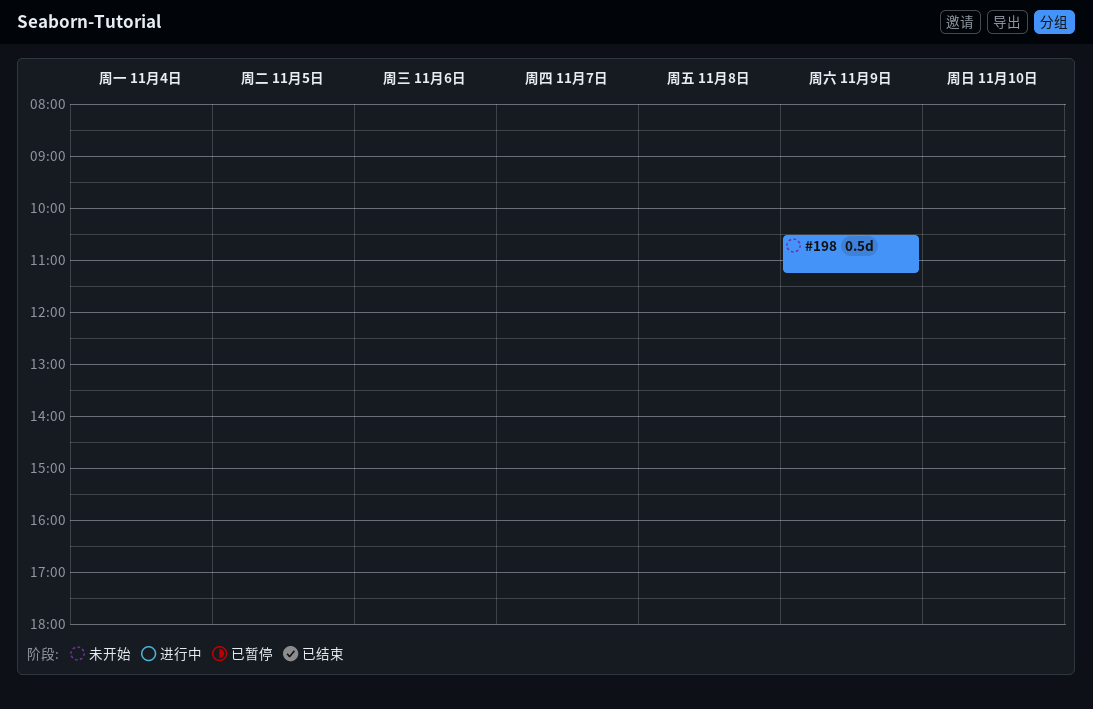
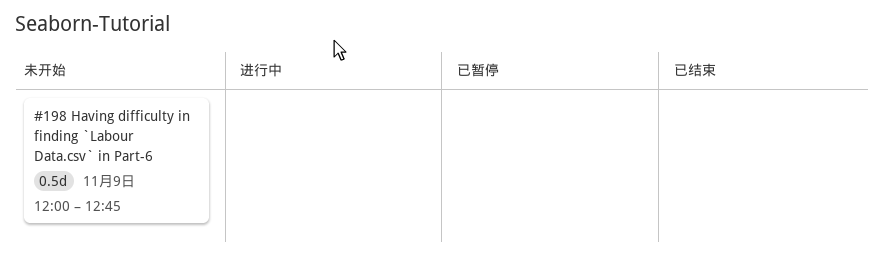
#198, begins: 10:30 -> 12:00
#198, ends: 11:15 -> 12:45

